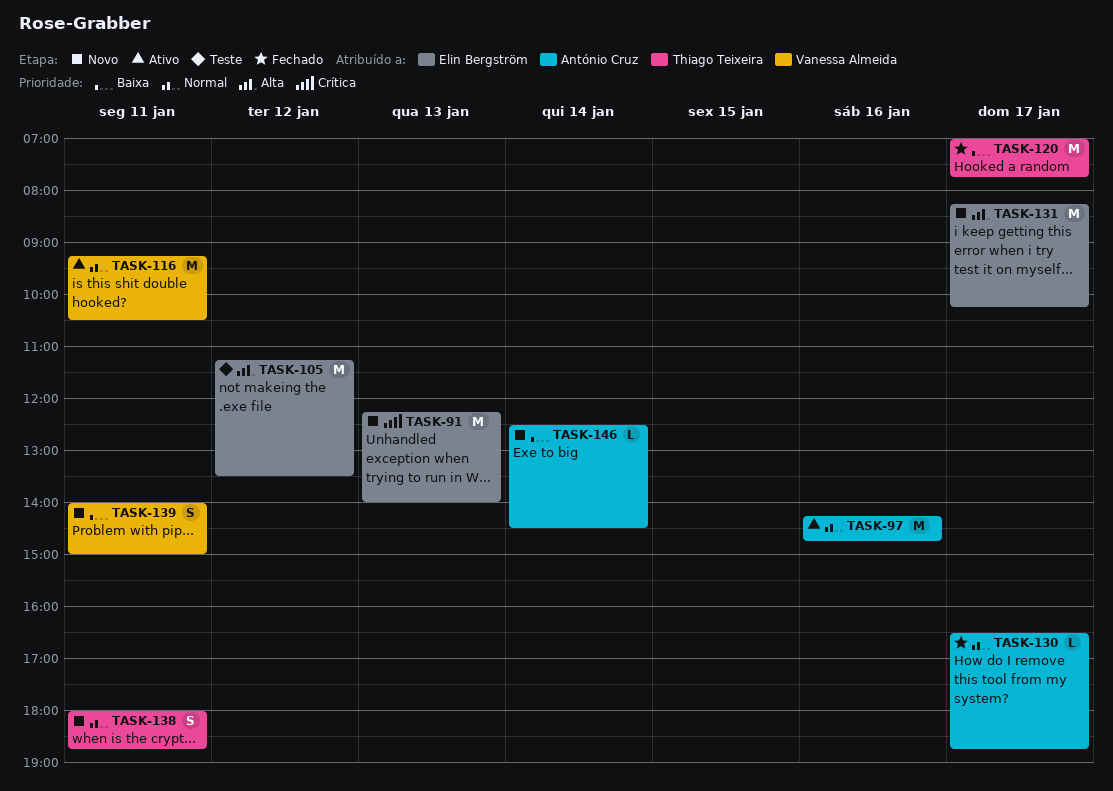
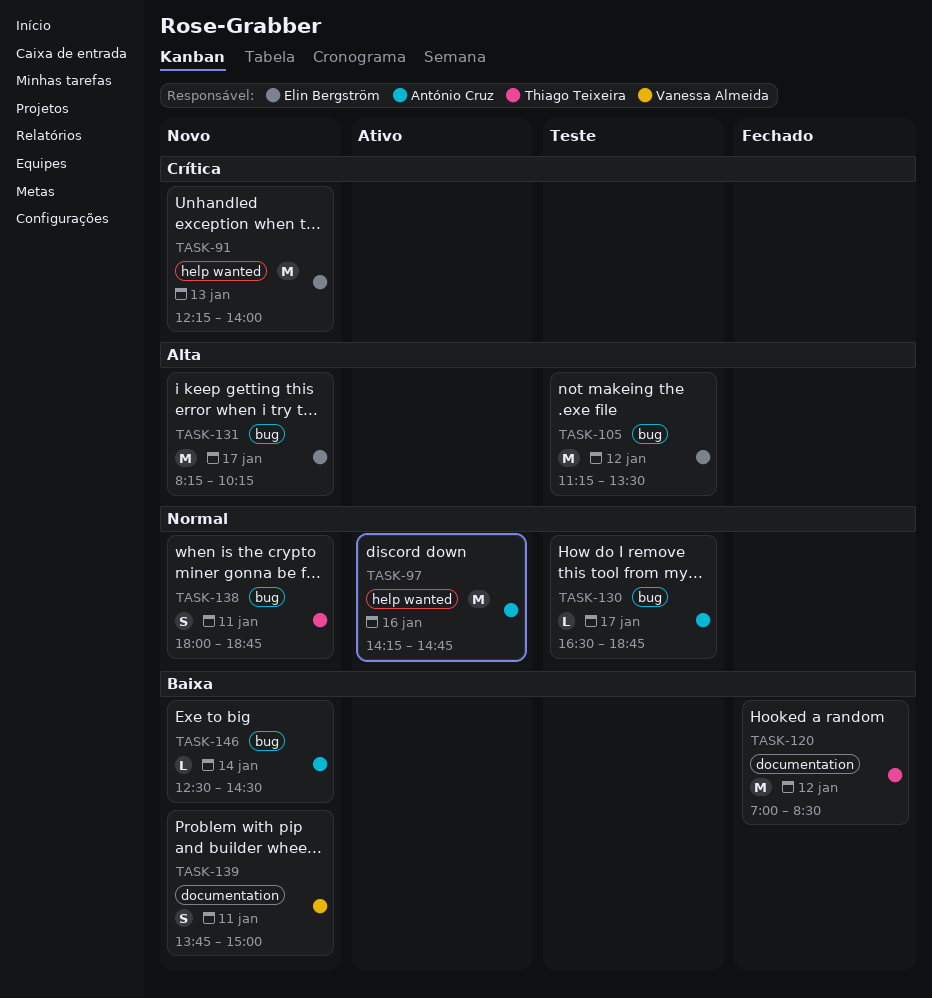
TASK-116: present -> none
TASK-120, day: Jan 17 -> Jan 12
TASK-120, ends: 07:45 -> 08:30
TASK-130, status: Fechado -> Teste
TASK-139, begins: 14:00 -> 13:45

